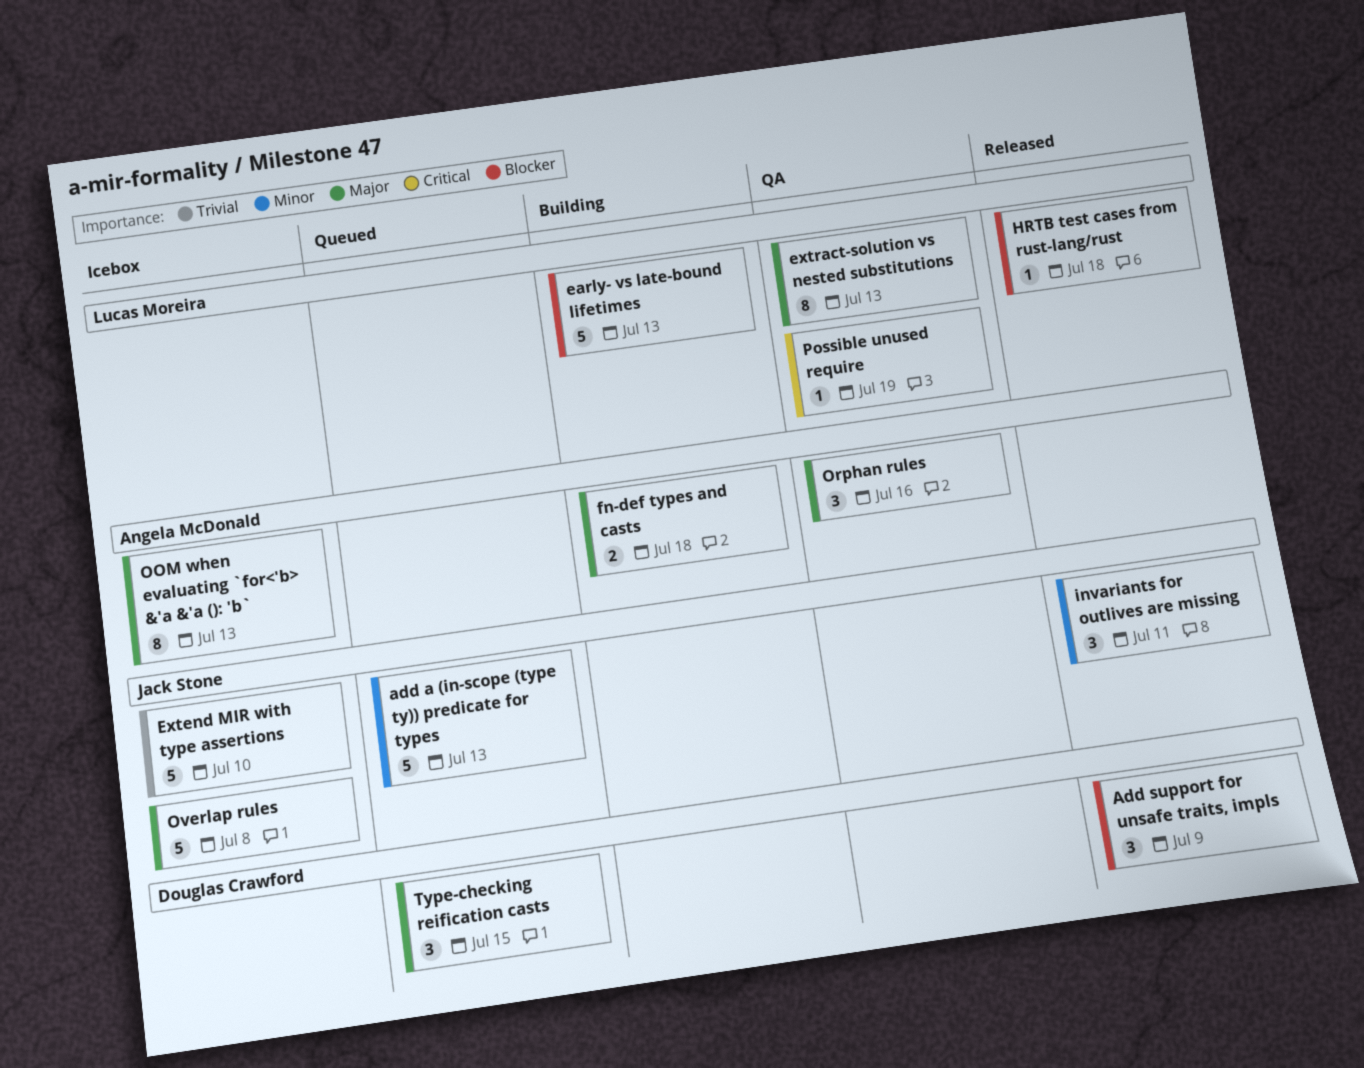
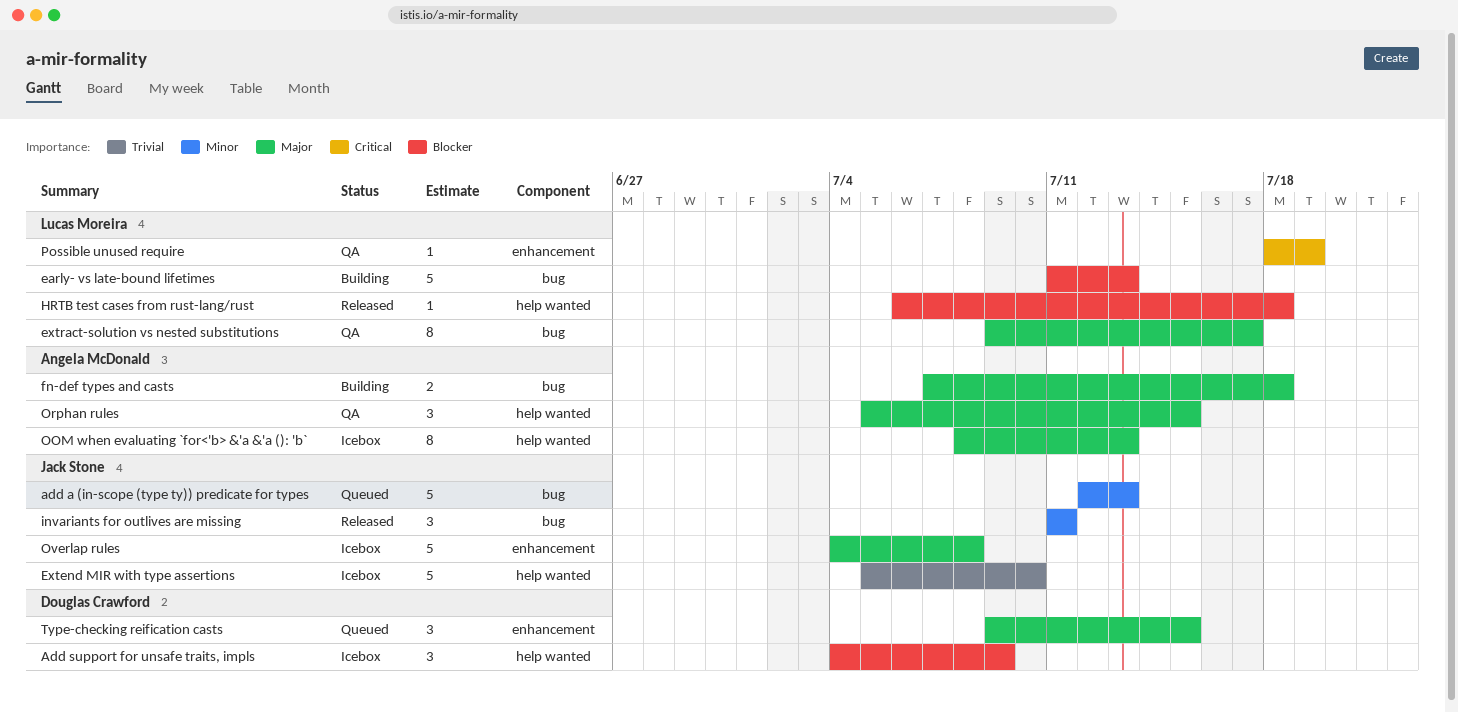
Add support for unsafe traits, impls, status: Released -> Icebox
extract-solution vs nested substitutions, due: Jul 13 -> Jul 17
Orphan rules, due: Jul 16 -> Jul 15

